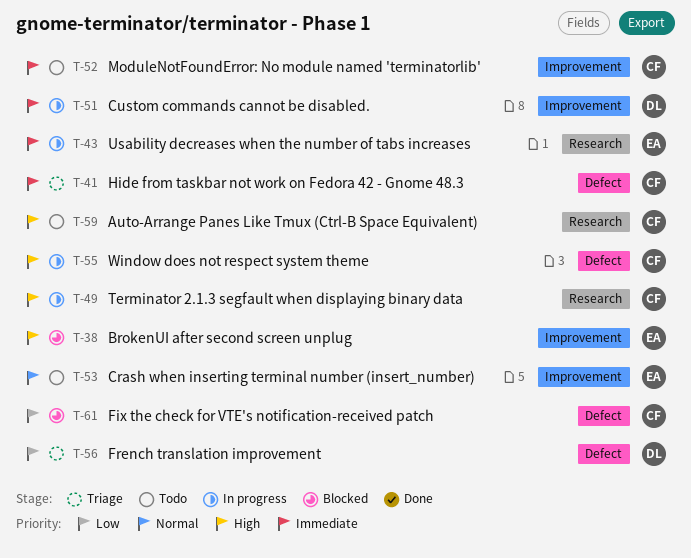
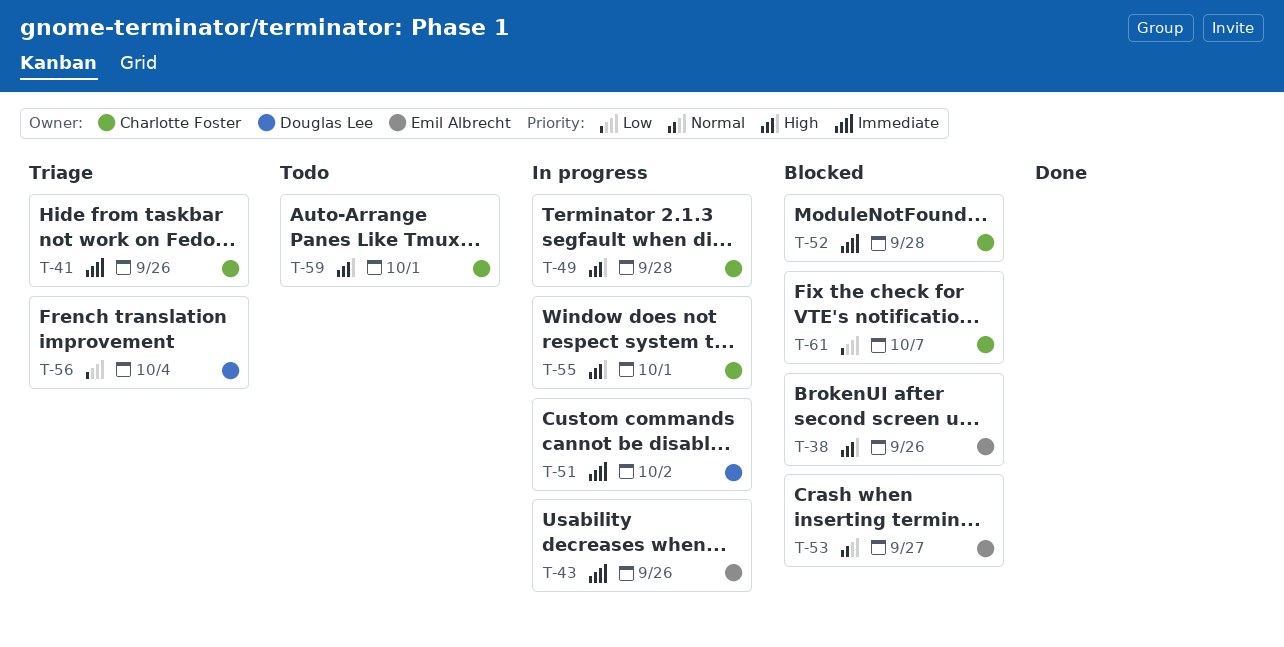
T-52, status: Todo -> Blocked
T-53, status: Todo -> Blocked

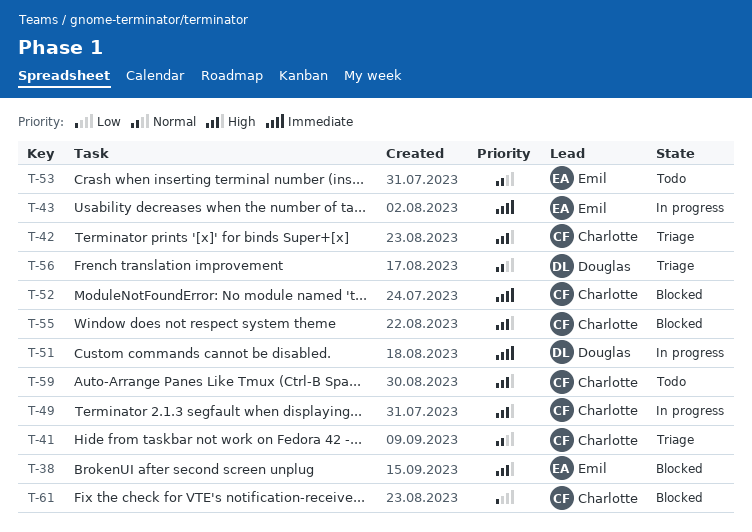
T-41, priority: Immediate -> Normal
T-42: none -> present
T-53, status: Blocked -> Todo
T-55, status: In progress -> Blocked
T-56, priority: Low -> Normal

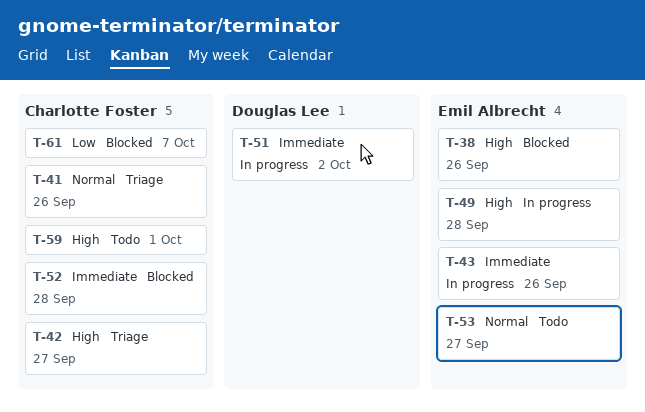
T-49, owner: Charlotte Foster -> Emil Albrecht
T-55: present -> none
T-56: present -> none

